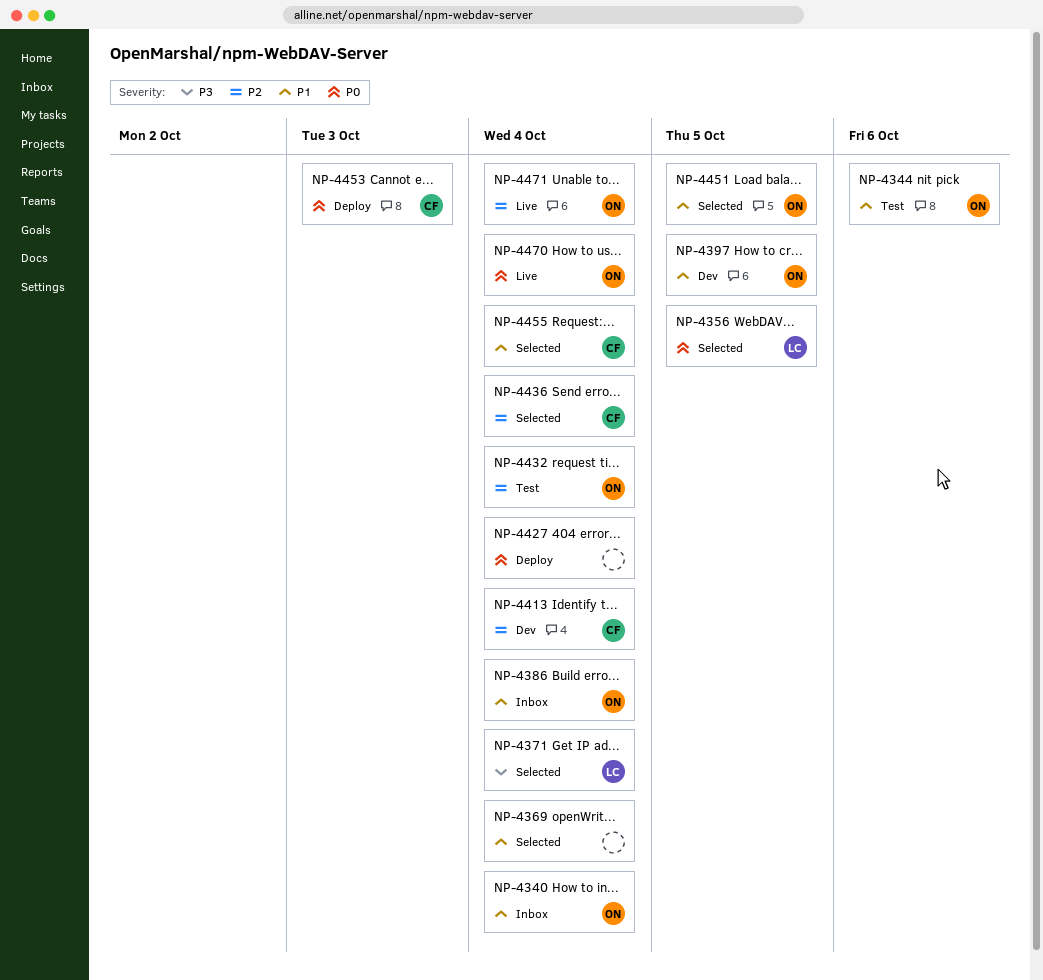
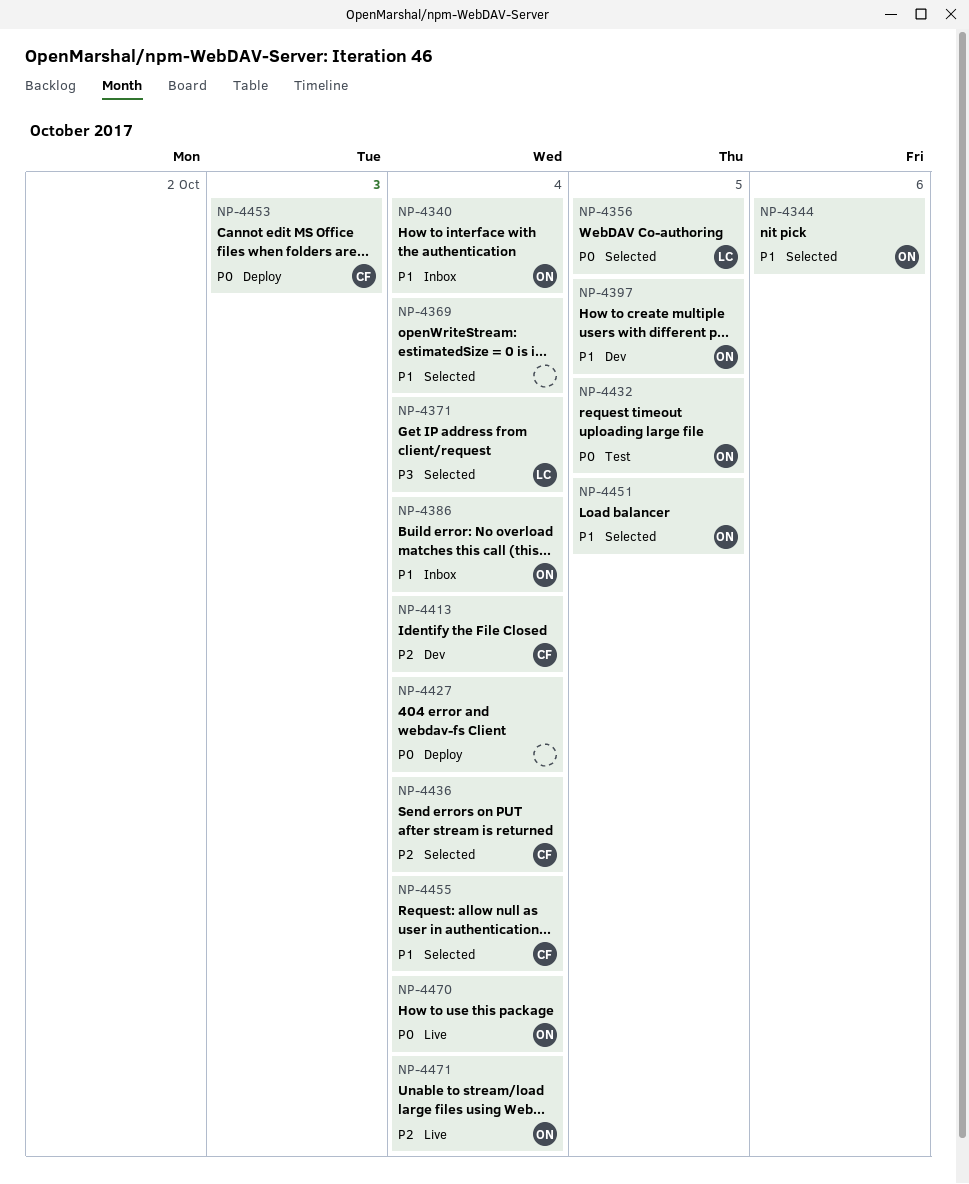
NP-4344, status: Test -> Selected
NP-4432, priority: P2 -> P0
NP-4432, due: Oct 4 -> Oct 5

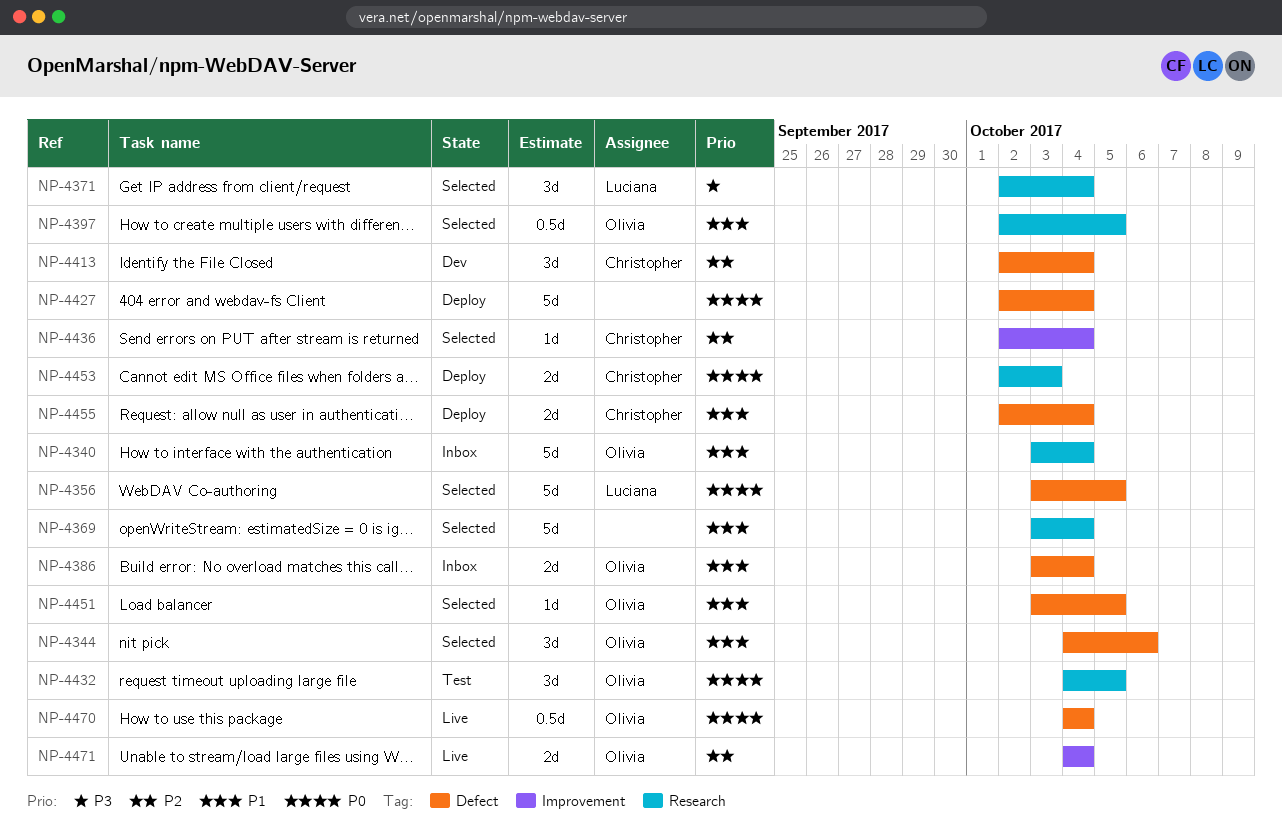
NP-4397, status: Dev -> Selected
NP-4455, status: Selected -> Deploy

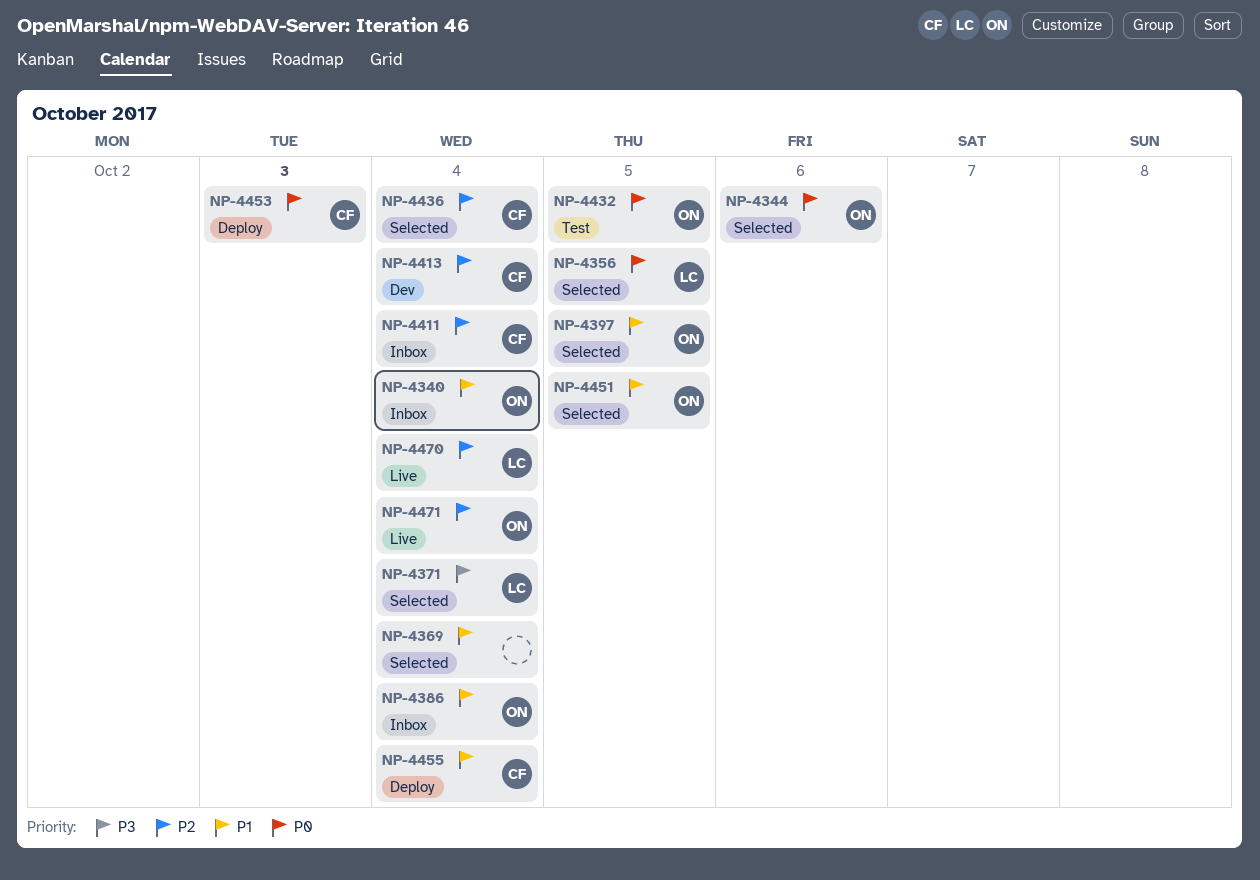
NP-4344, priority: P1 -> P0
NP-4411: none -> present
NP-4427: present -> none
NP-4470, owner: Olivia -> Luciana
NP-4470, priority: P0 -> P2

